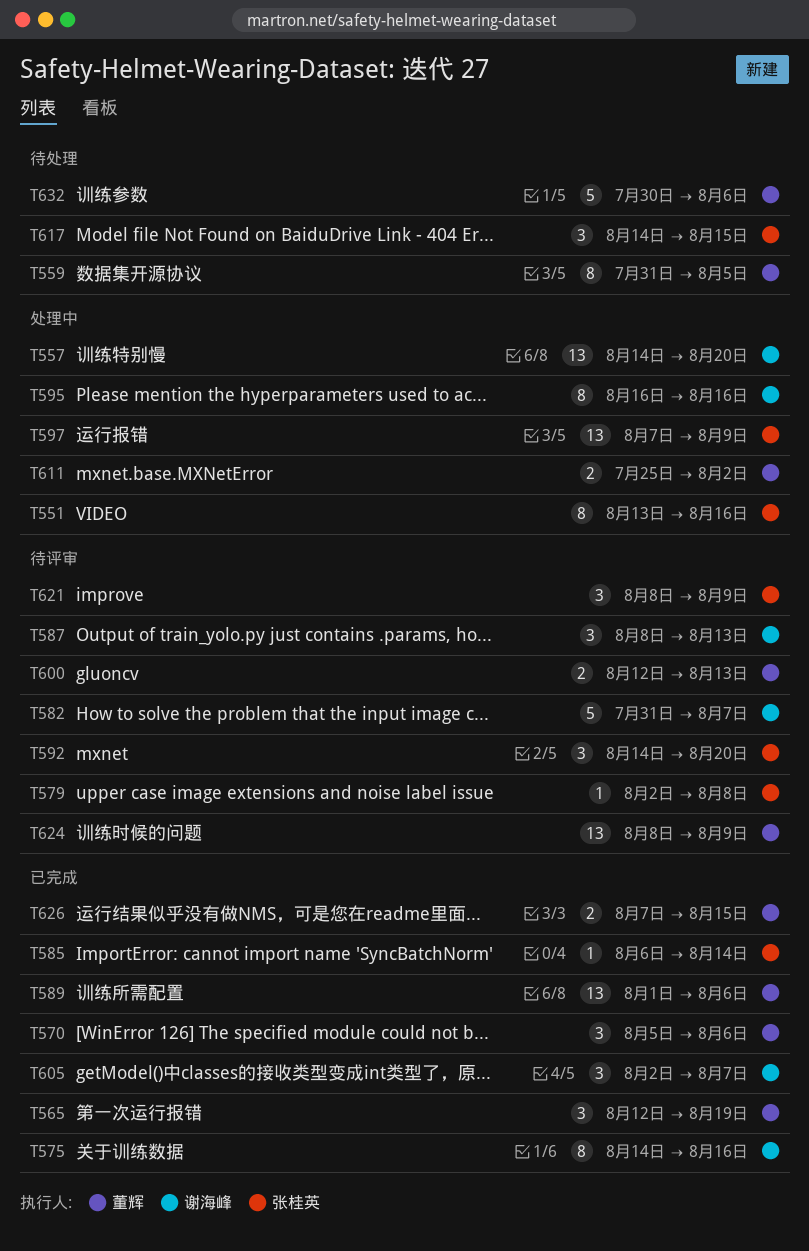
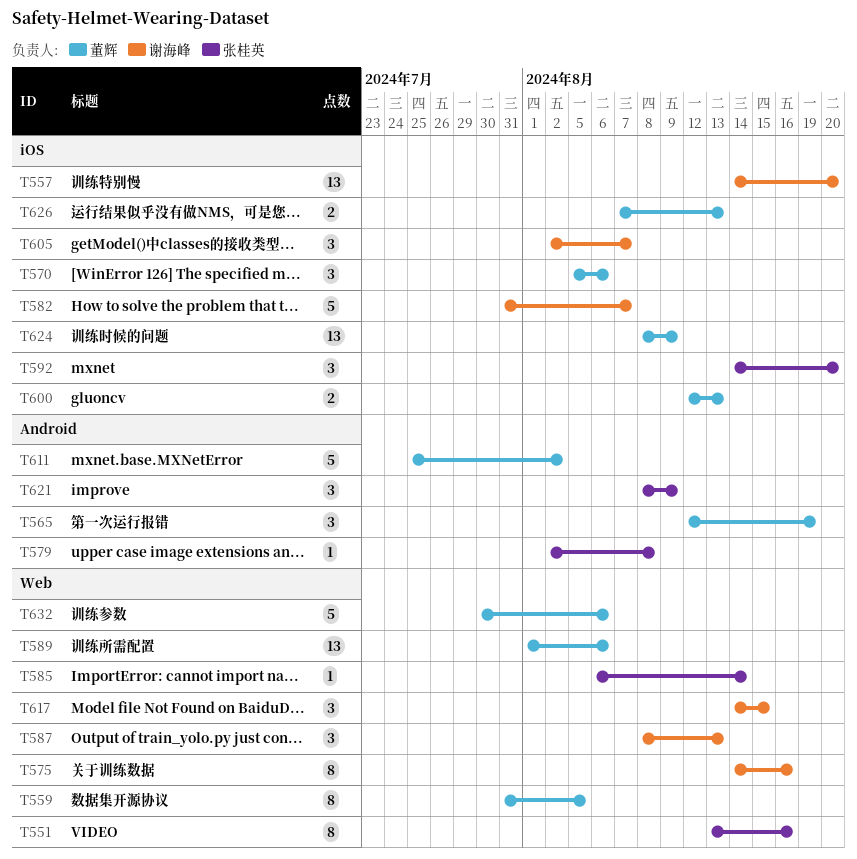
T595: present -> none
T597: present -> none
T611, estimate: 2 -> 5
T617, owner: 张桂英 -> 谢海峰
T626, due: Aug 15 -> Aug 13

